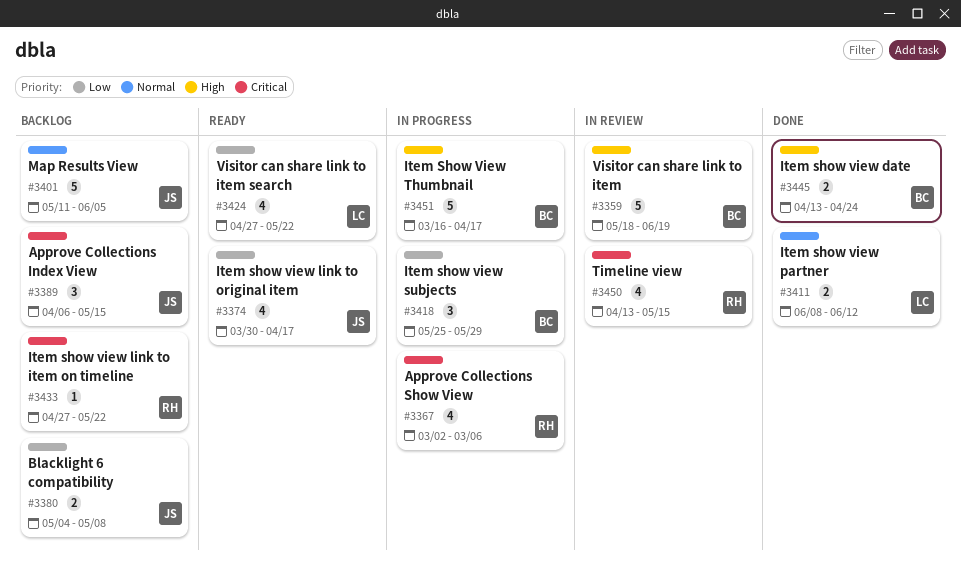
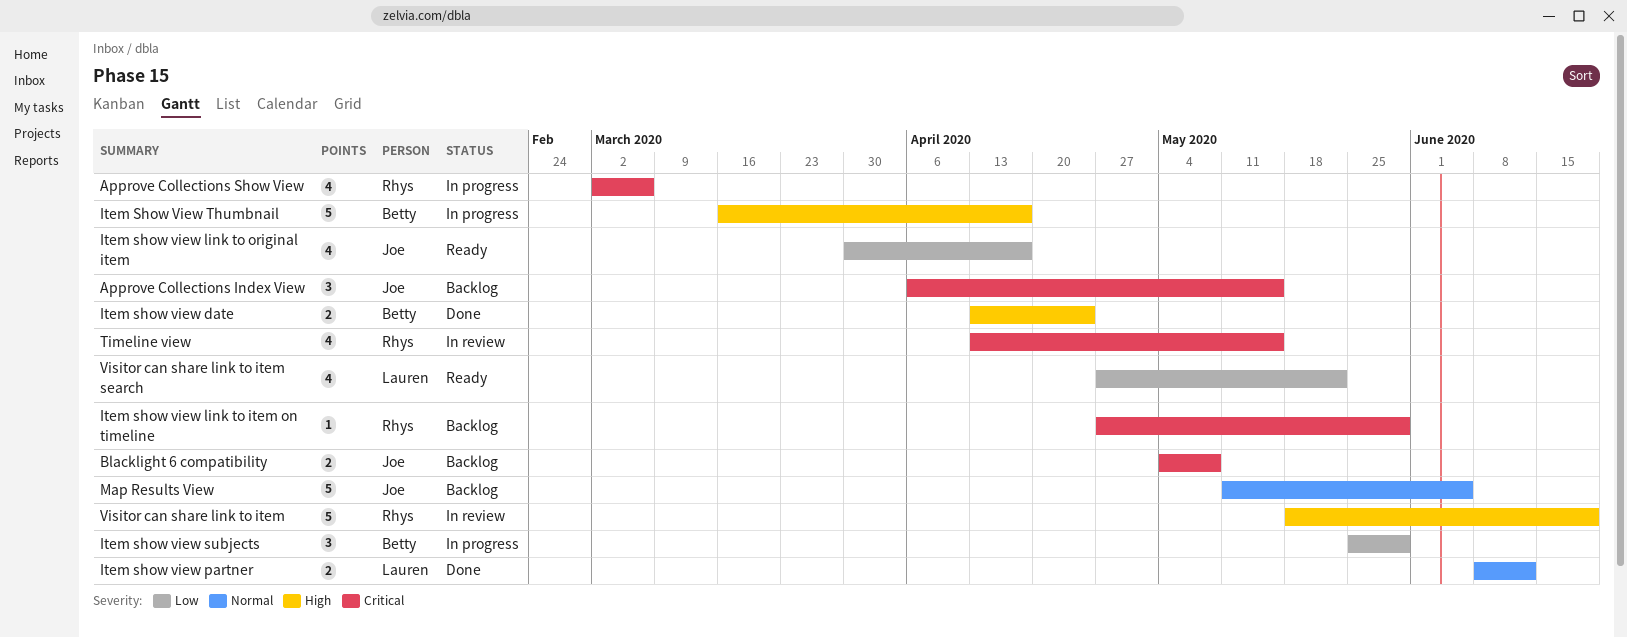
Blacklight 6 compatibility, priority: Low -> Critical
Item show view link to item on timeline, due: May 22 -> May 29
Visitor can share link to item, owner: Betty -> Rhys

